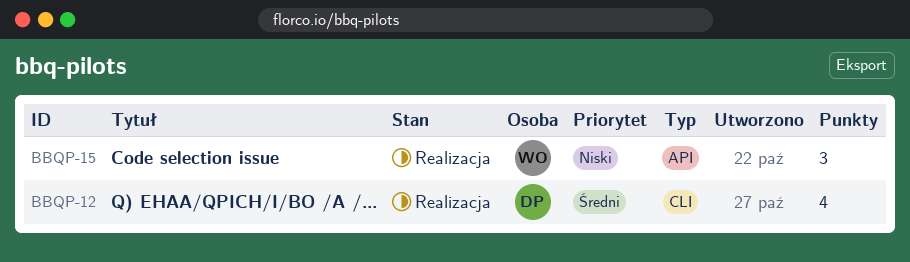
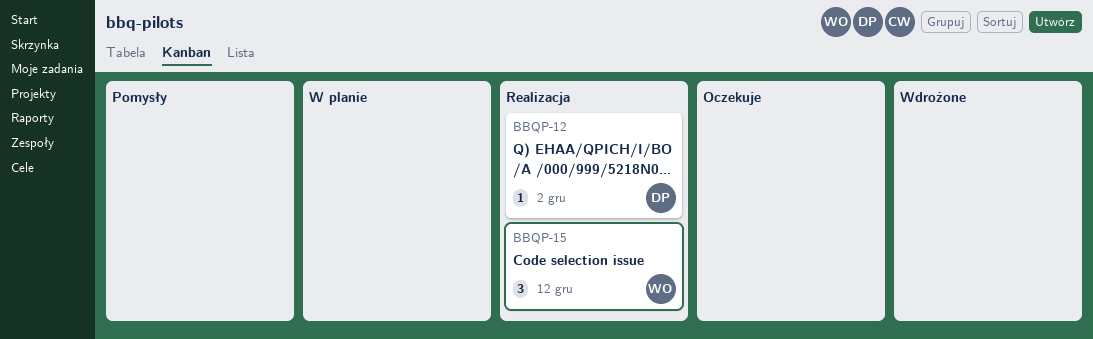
BBQP-12, estimate: 4 -> 1

